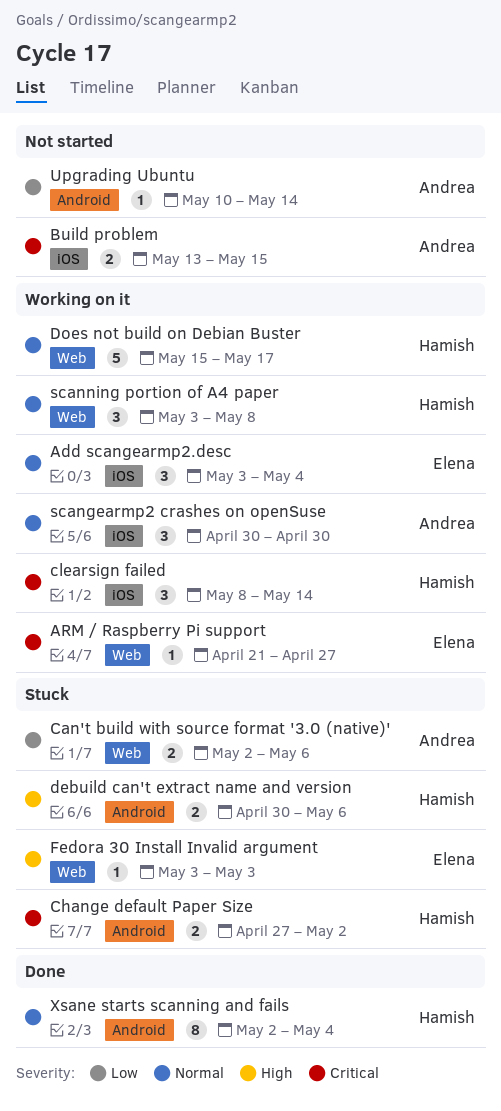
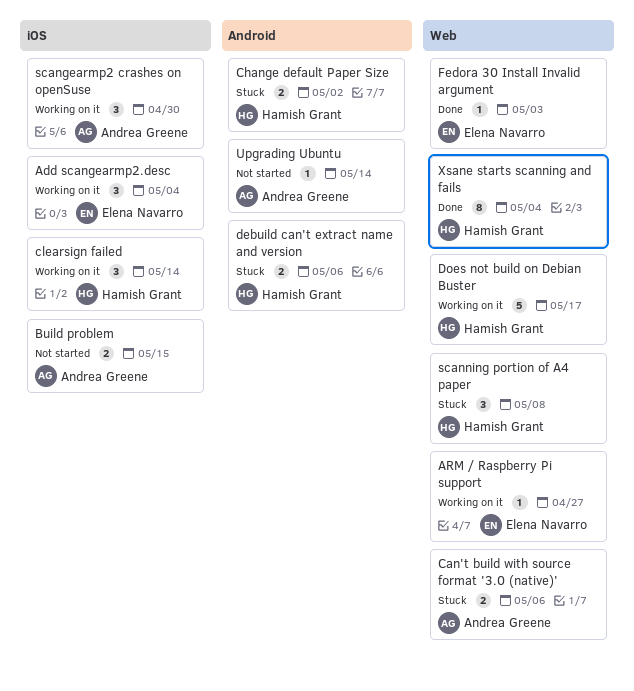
Fedora 30 Install Invalid argument, status: Stuck -> Done
scanning portion of A4 paper, status: Working on it -> Stuck
Xsane starts scanning and fails, label: Android -> Web

